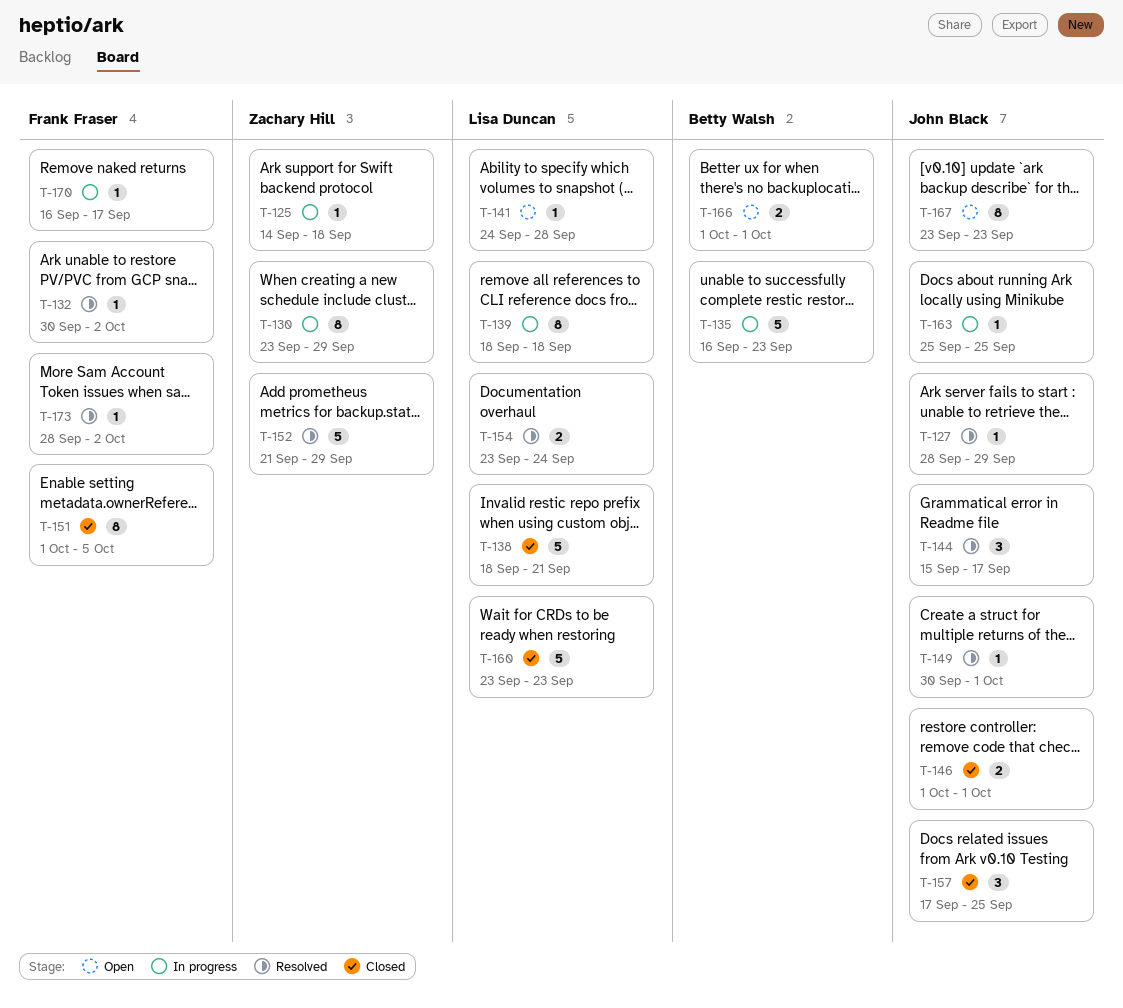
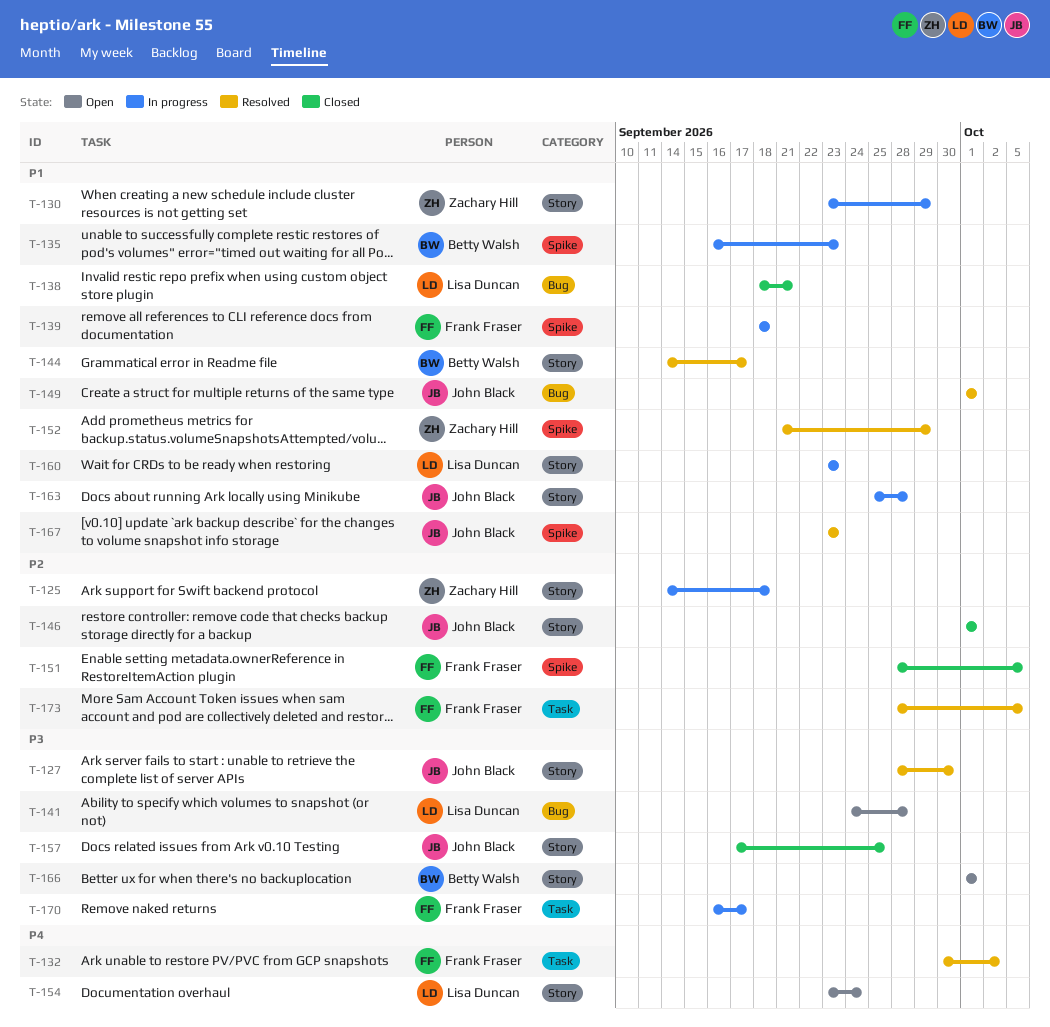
T-127, due: Sep 29 -> Sep 30
T-139, owner: Lisa Duncan -> Frank Fraser
T-144, owner: John Black -> Betty Walsh
T-144, start: Sep 15 -> Sep 14
T-149, start: Sep 30 -> Oct 1
T-151, start: Oct 1 -> Sep 28
T-154, status: Resolved -> Open
T-160, status: Closed -> In progress
T-163, due: Sep 25 -> Sep 28
T-167, status: Open -> Resolved
T-173, due: Oct 2 -> Oct 5

